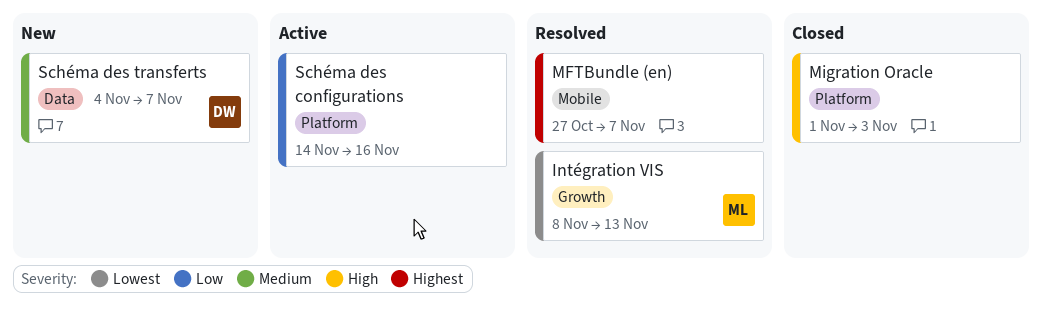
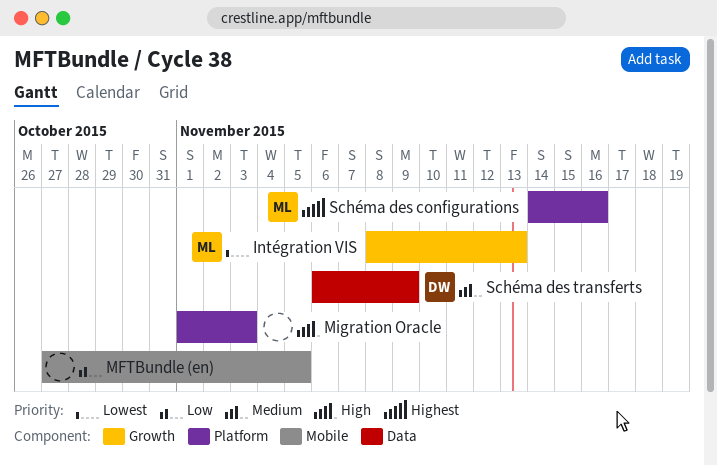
MFTBundle (en), priority: Highest -> Low
MFTBundle (en), due: Nov 7 -> Nov 5
Schéma des configurations, owner: none -> ML
Schéma des configurations, priority: Low -> Highest
Schéma des transferts, start: Nov 4 -> Nov 6
Schéma des transferts, due: Nov 7 -> Nov 9

